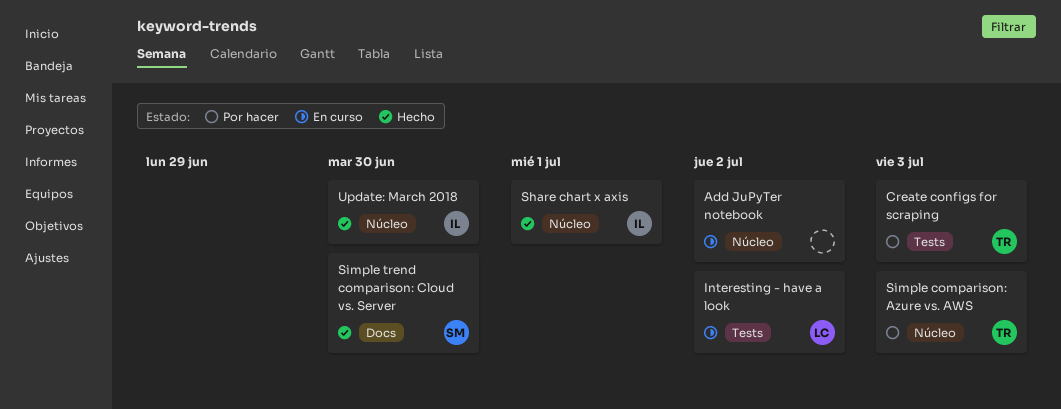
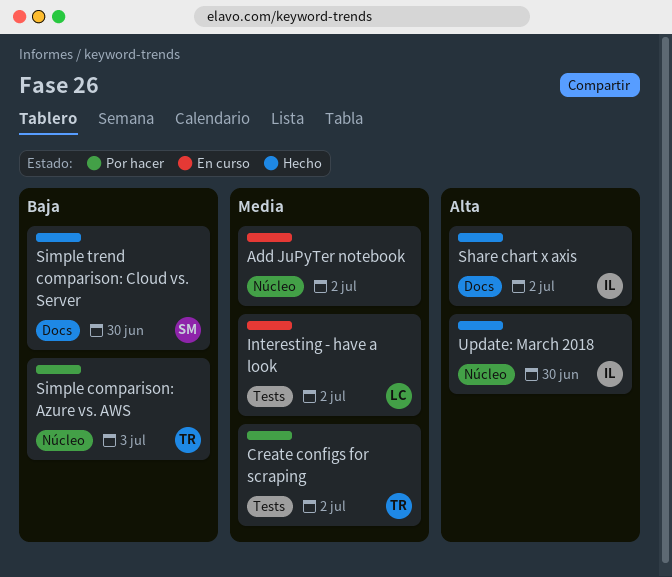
Create configs for scraping, due: Jul 3 -> Jul 2
Share chart x axis, label: Núcleo -> Docs
Share chart x axis, due: Jul 1 -> Jul 2

